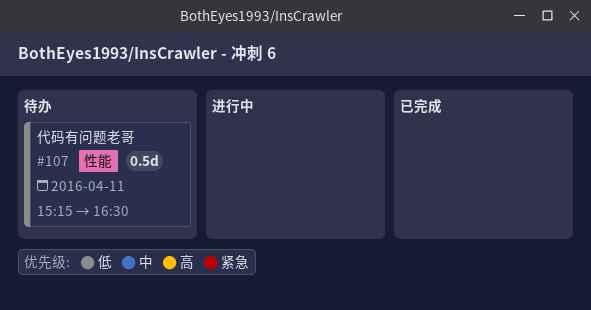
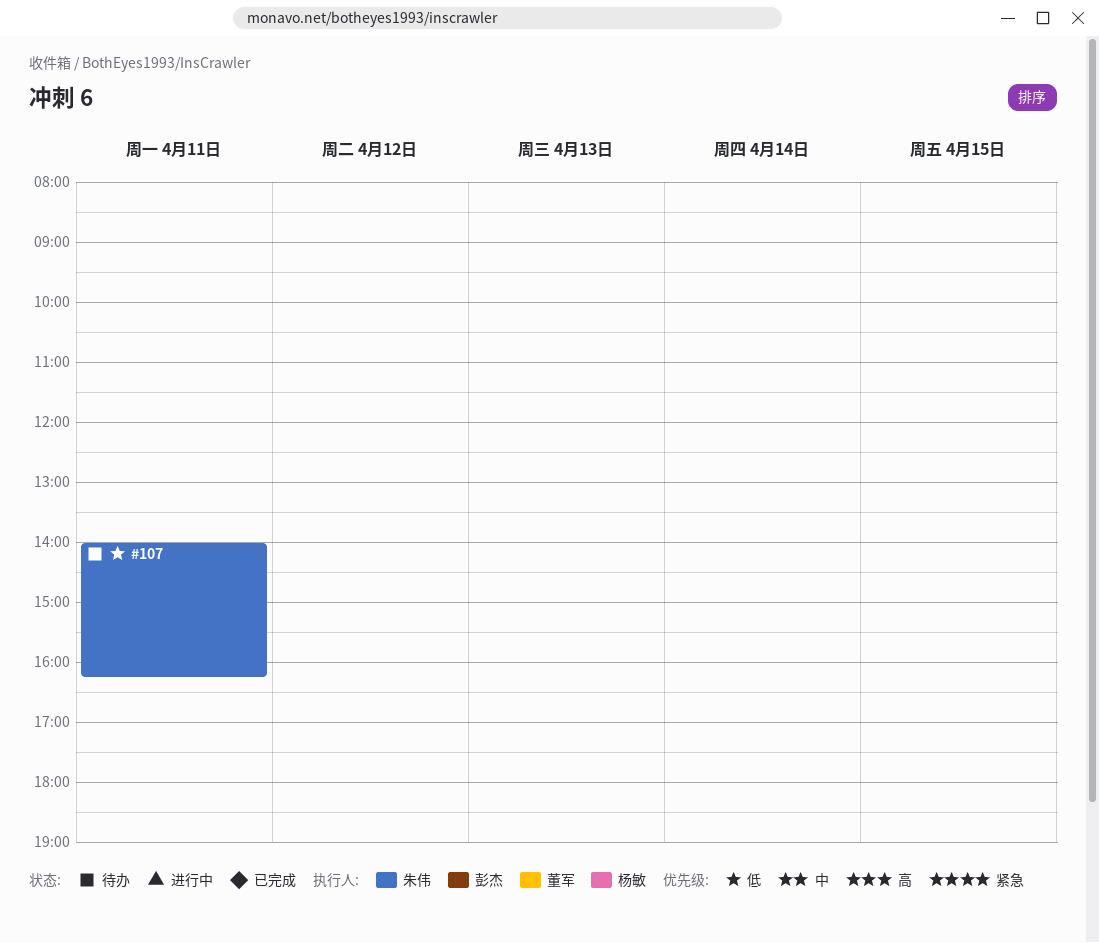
#107, begins: 15:15 -> 14:00
#107, ends: 16:30 -> 16:15

